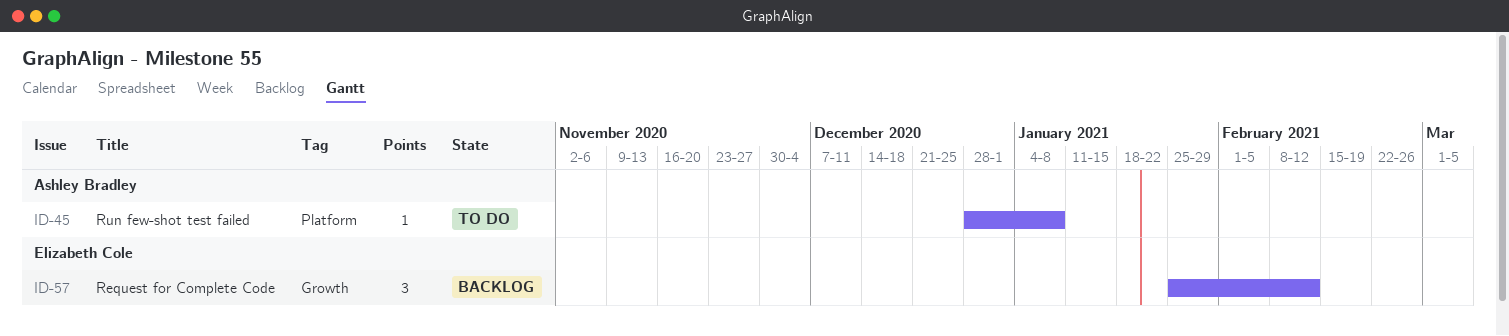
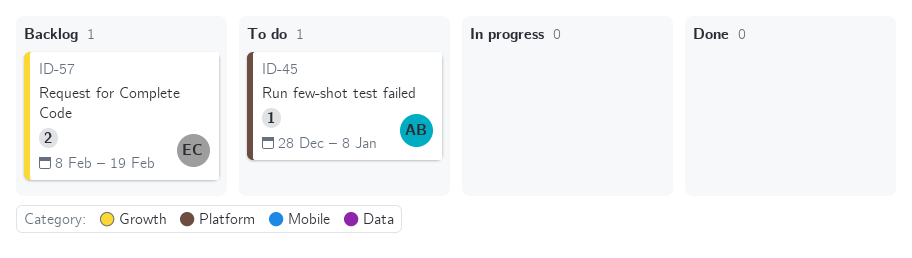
ID-57, estimate: 3 -> 2
ID-57, start: Jan 25 -> Feb 8
ID-57, due: Feb 12 -> Feb 19

